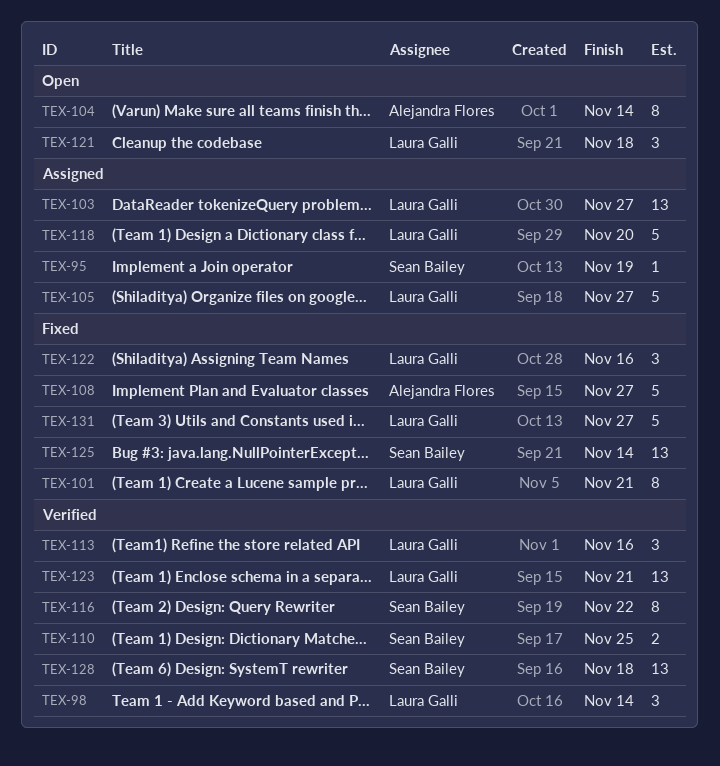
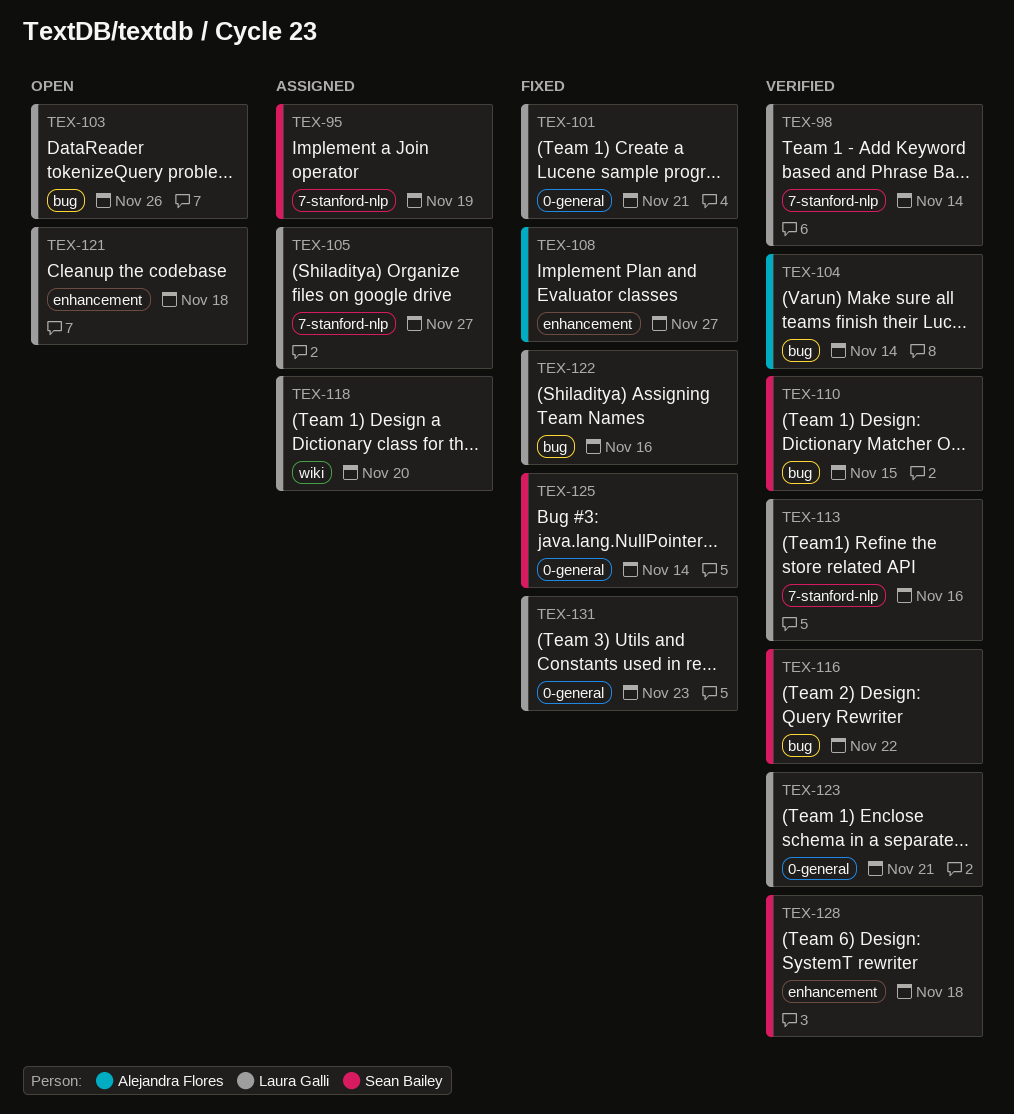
TEX-103, status: Assigned -> Open
TEX-103, due: Nov 27 -> Nov 26
TEX-104, status: Open -> Verified
TEX-110, due: Nov 25 -> Nov 15
TEX-131, due: Nov 27 -> Nov 23

